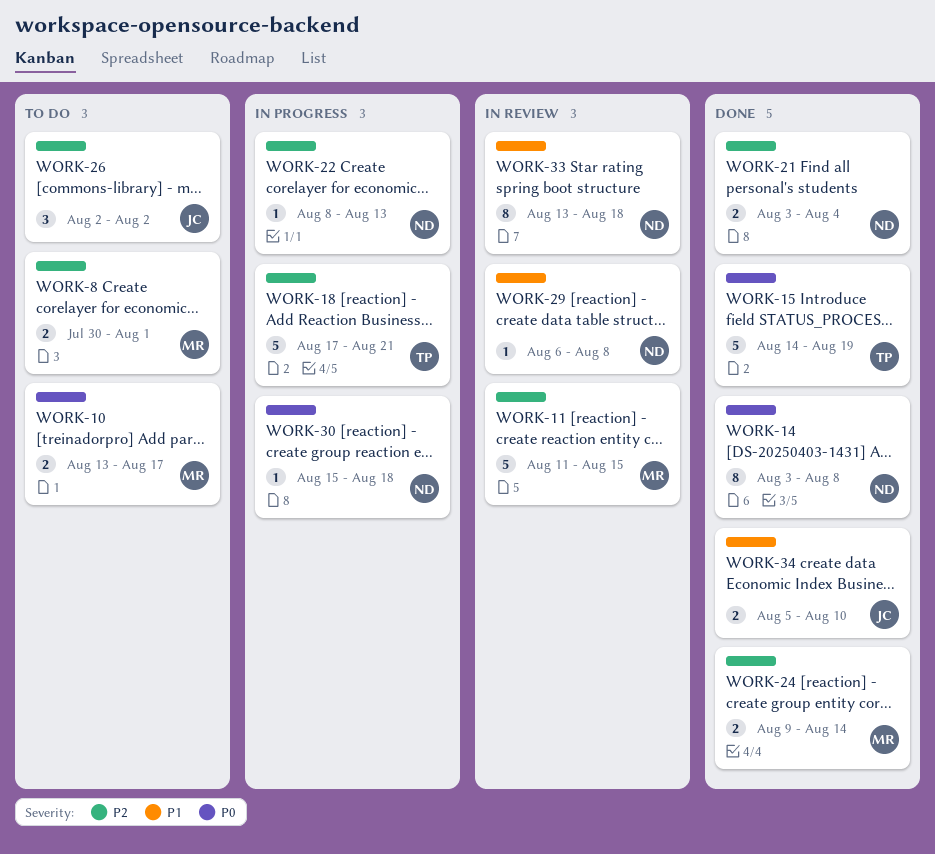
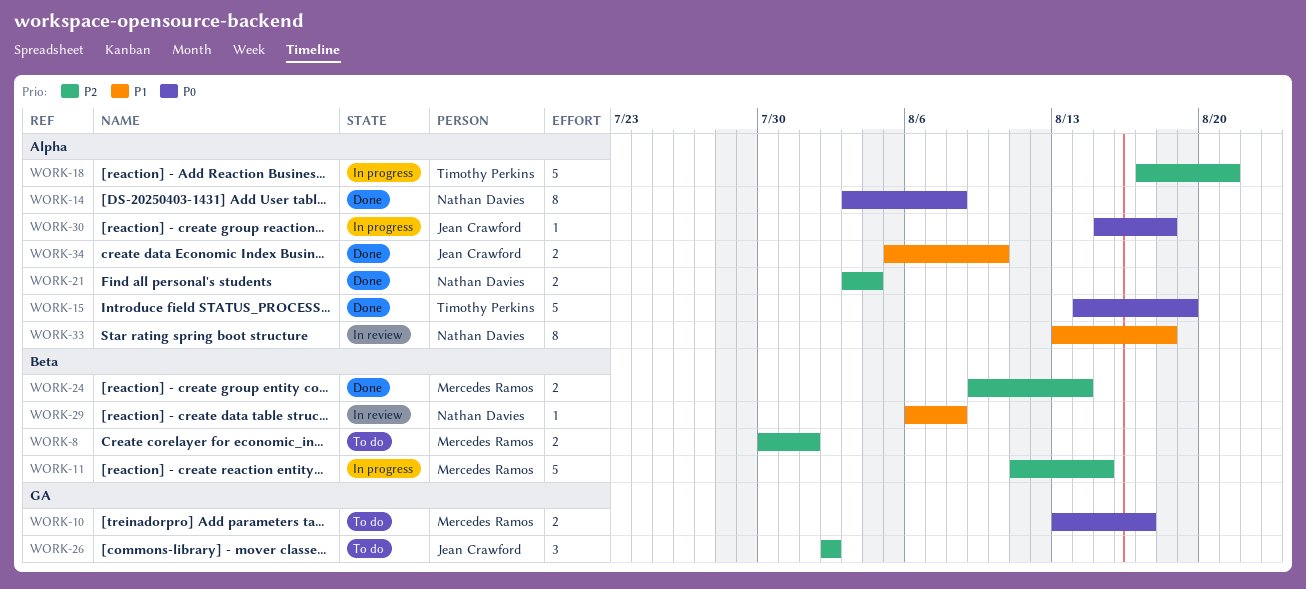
WORK-11, status: In review -> In progress
WORK-22: present -> none
WORK-30, owner: Nathan Davies -> Jean Crawford

